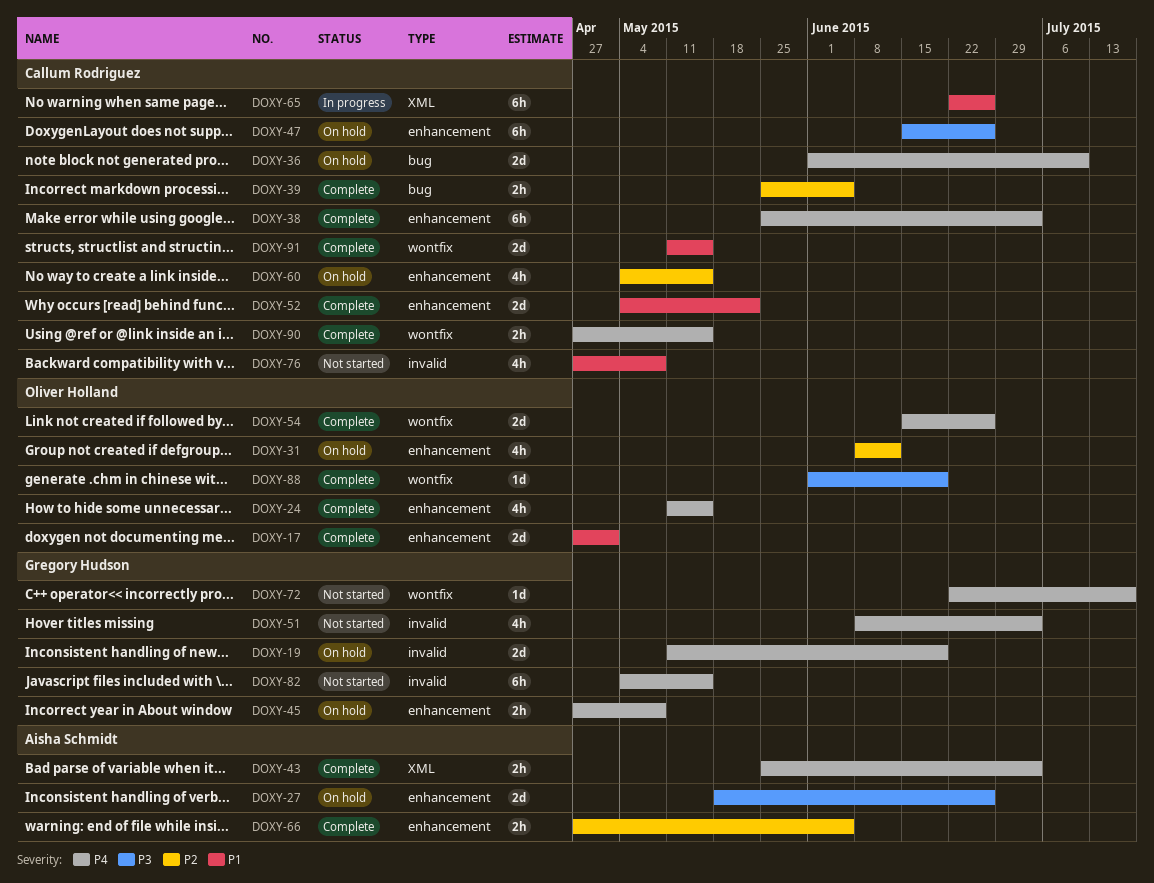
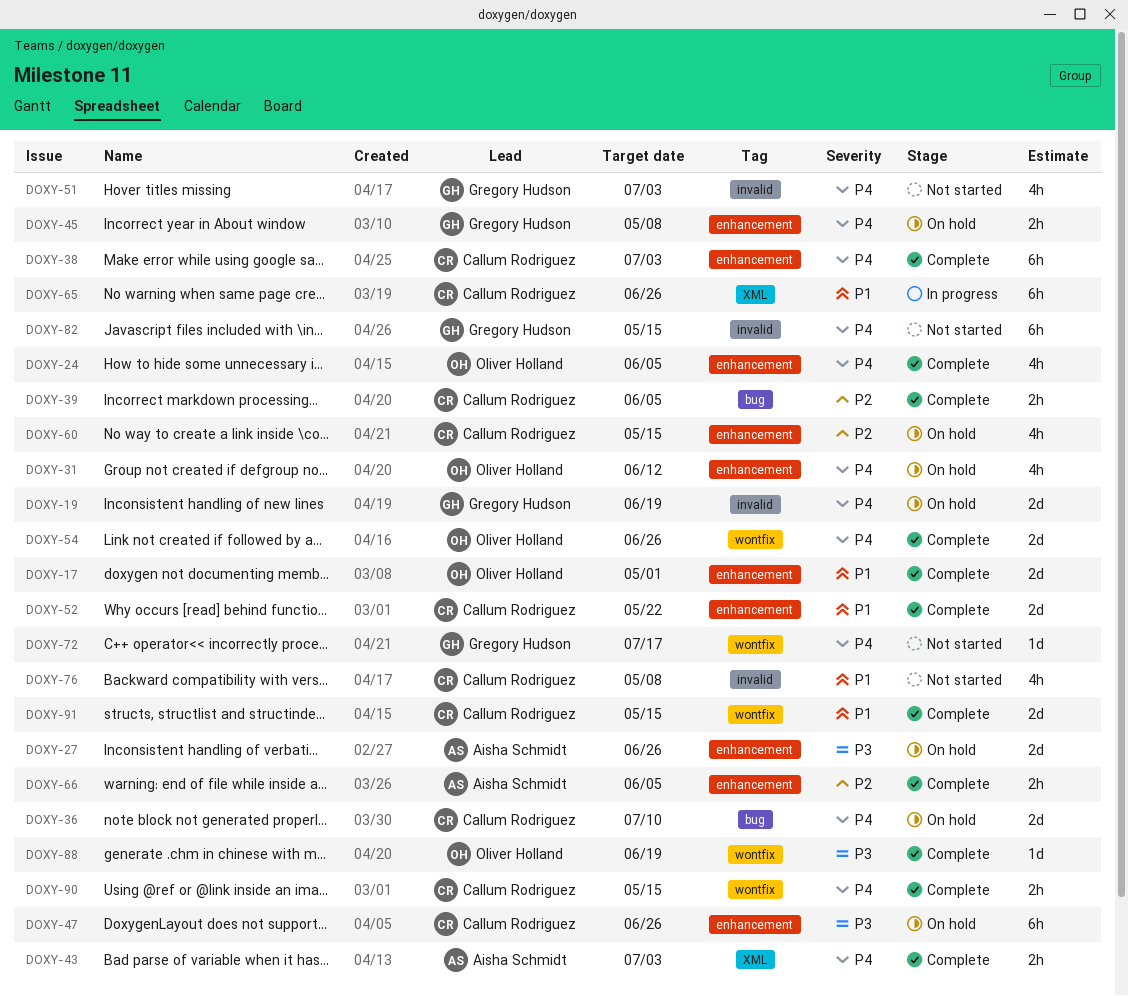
DOXY-24, due: May 15 -> Jun 5
DOXY-31, priority: P2 -> P4

